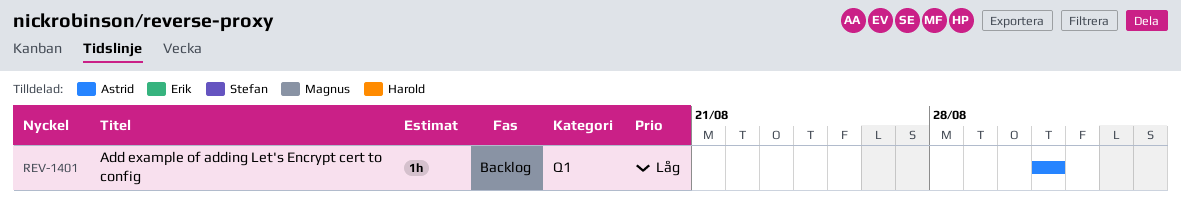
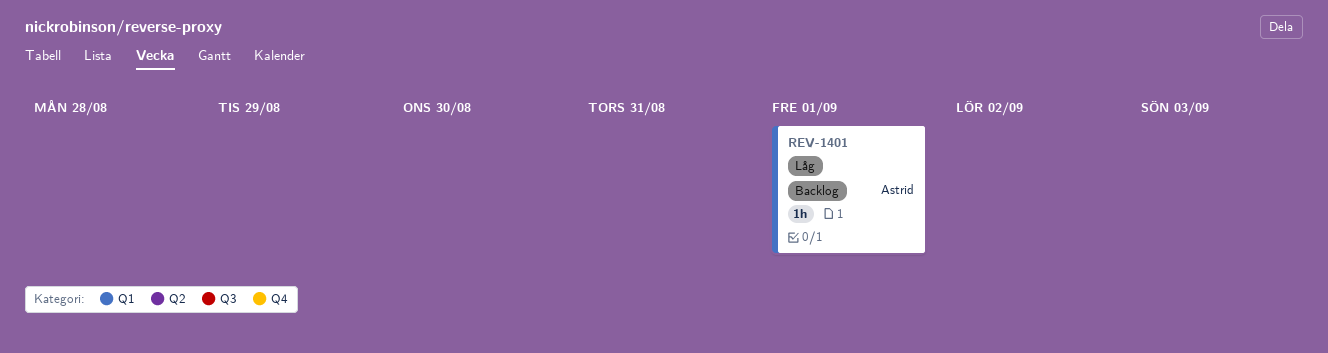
REV-1401, due: Aug 31 -> Sep 1

